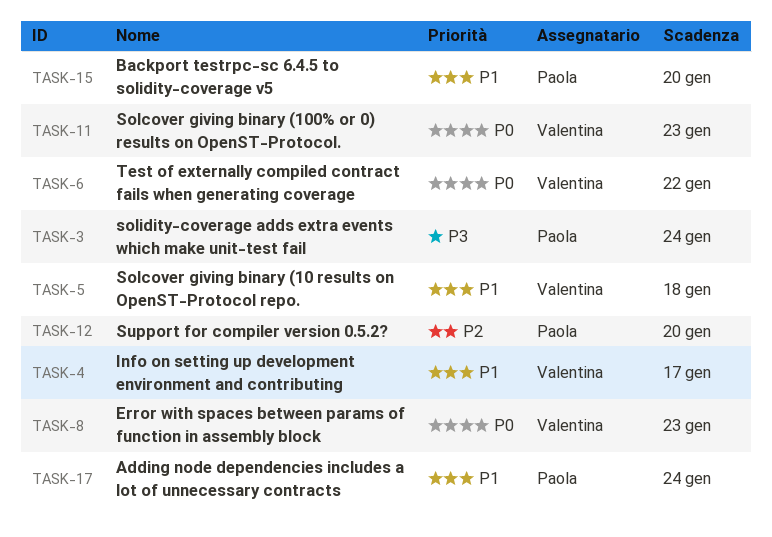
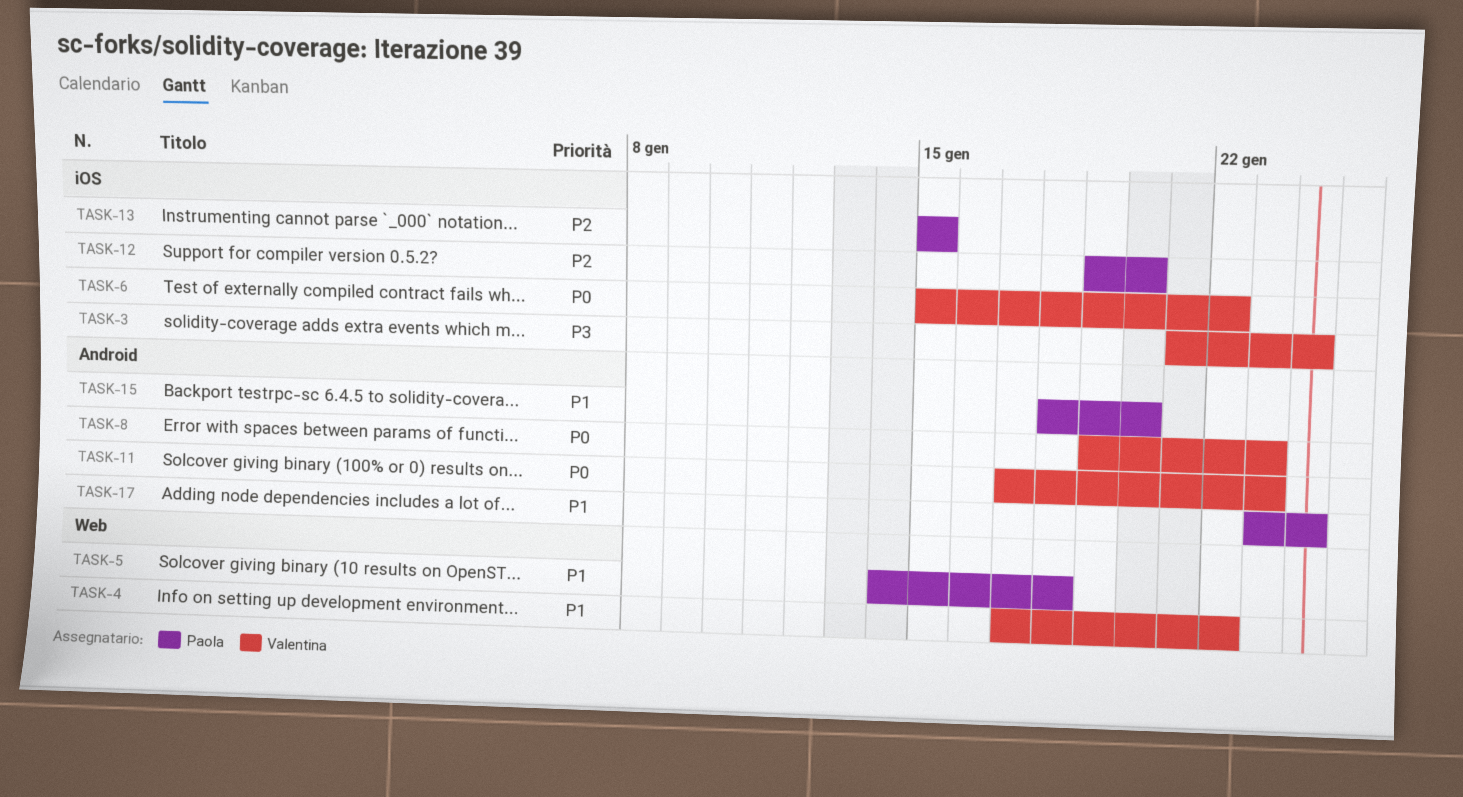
TASK-3, owner: Paola -> Valentina
TASK-4, due: Jan 17 -> Jan 22
TASK-5, owner: Valentina -> Paola
TASK-13: none -> present

